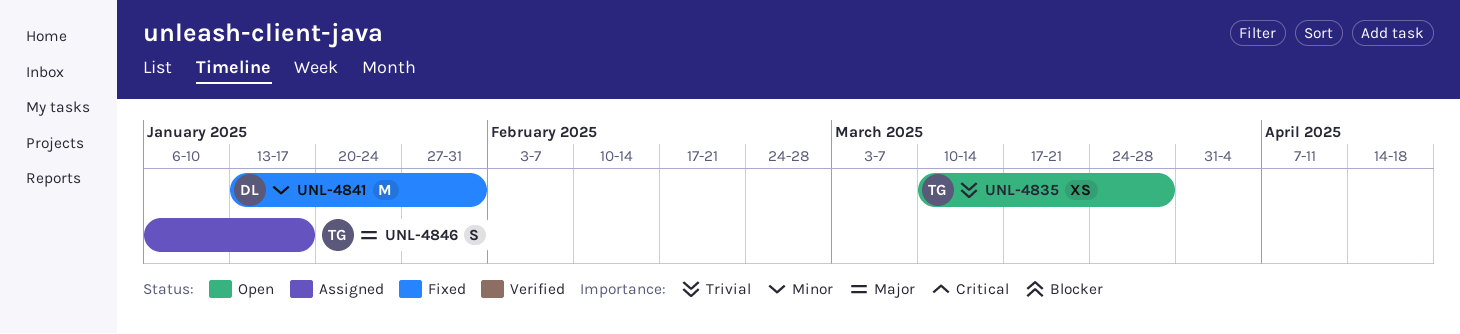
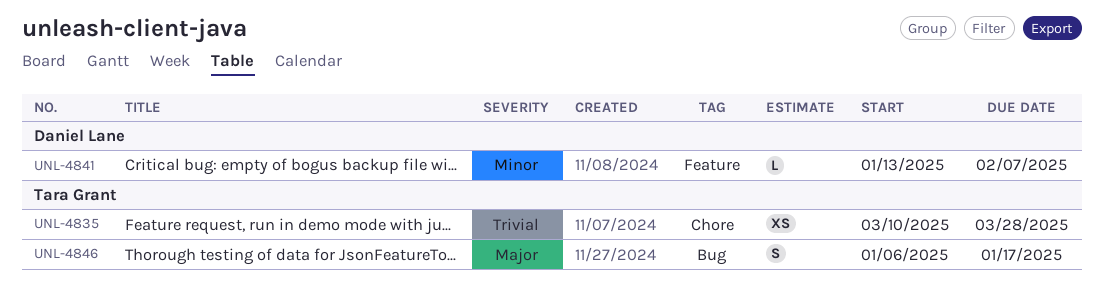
UNL-4841, estimate: M -> L
UNL-4841, due: Jan 31 -> Feb 7

